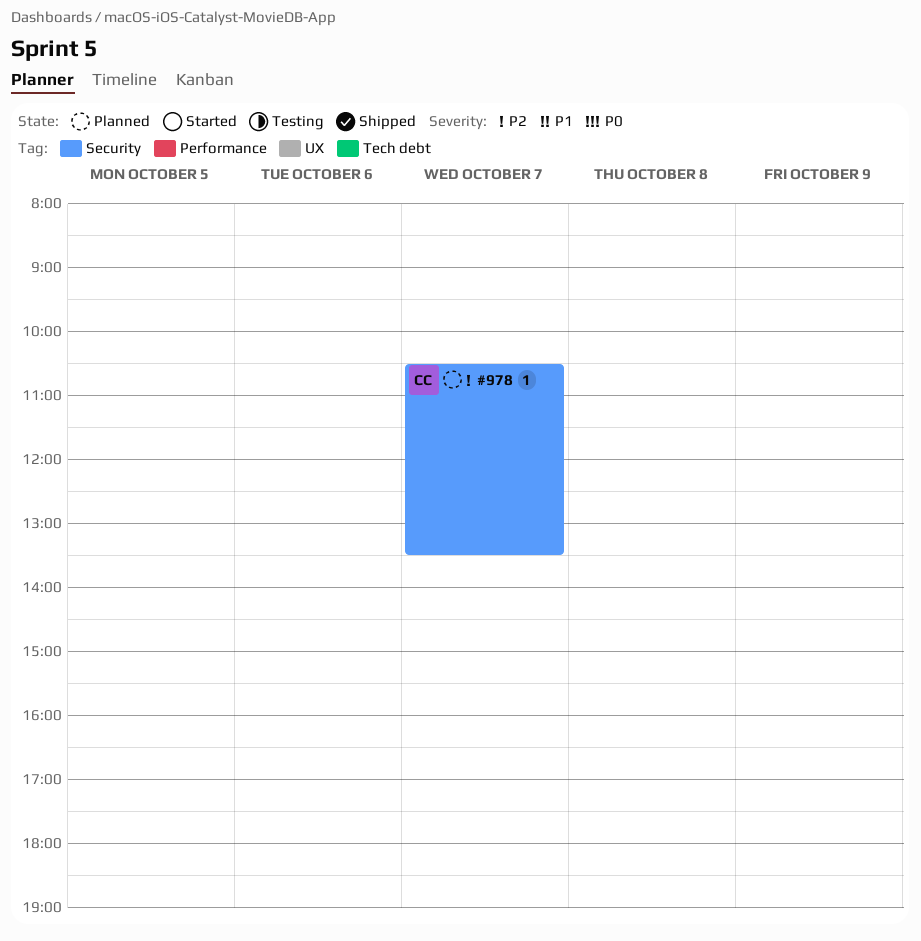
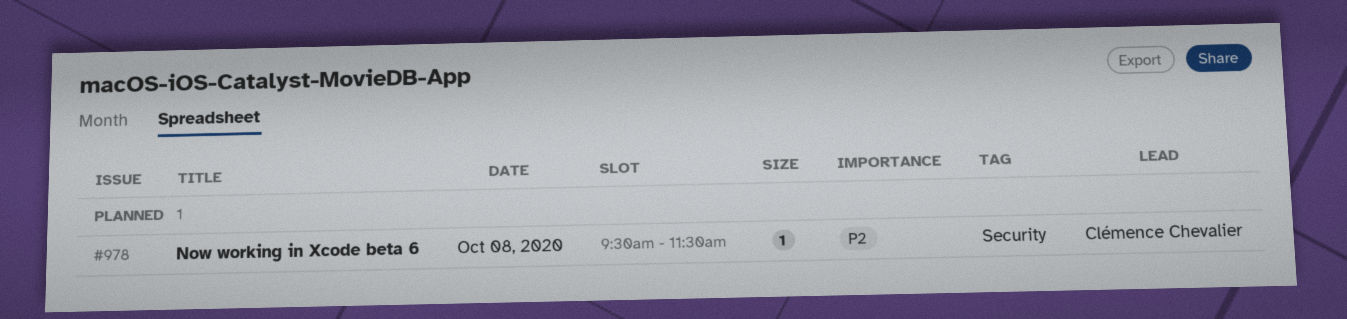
#978, day: Oct 7 -> Oct 8
#978, begins: 10:30 -> 09:30
#978, ends: 13:30 -> 11:30

